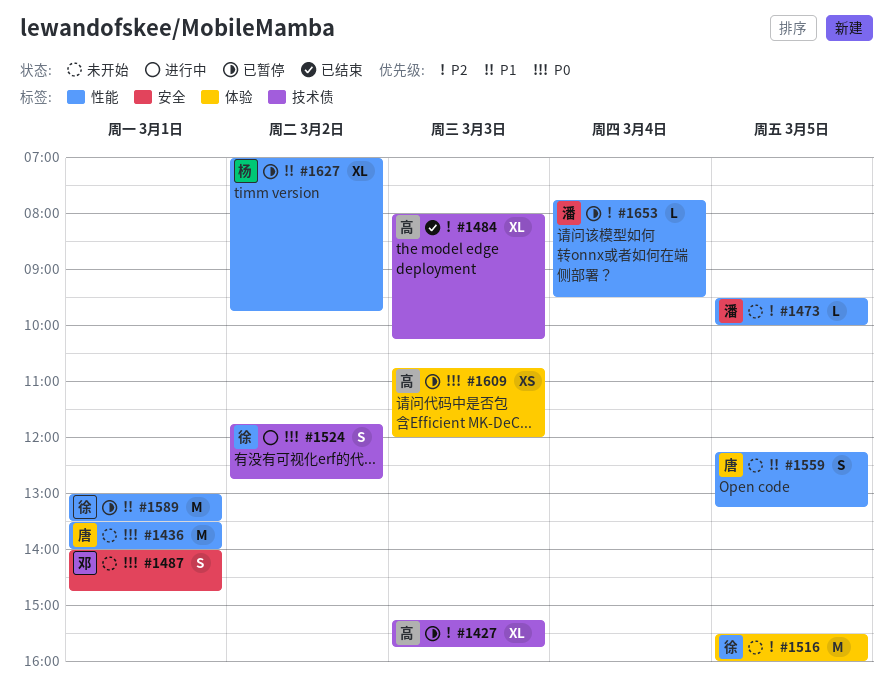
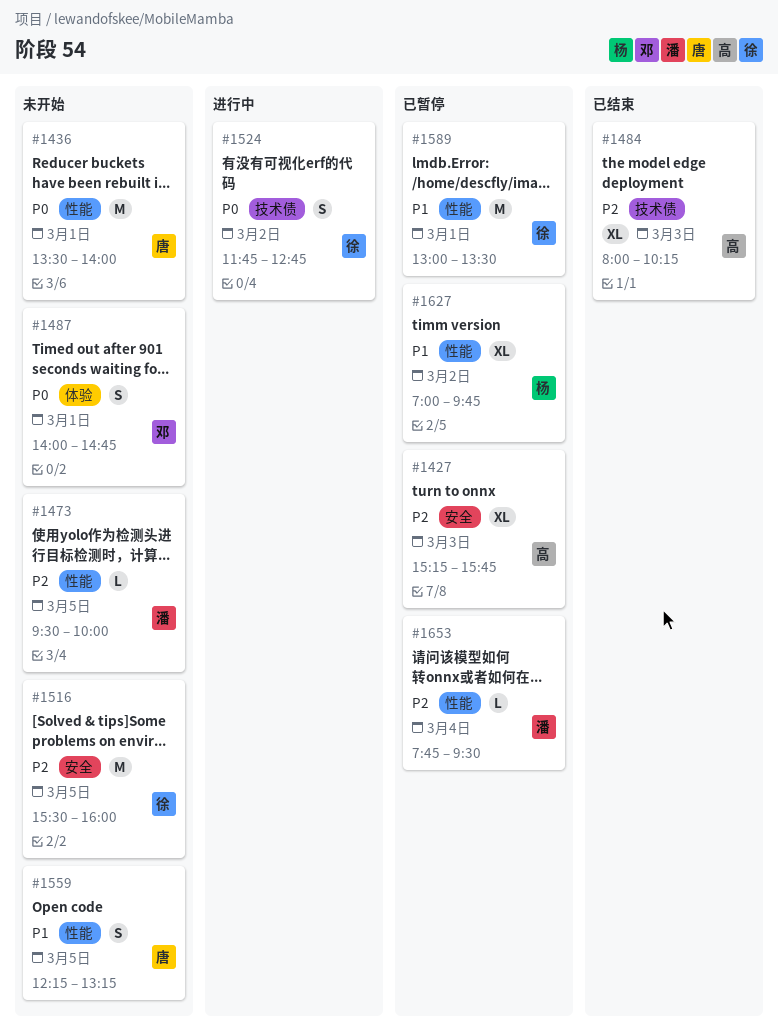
#1427, label: 技术债 -> 安全
#1487, label: 安全 -> 体验
#1516, label: 体验 -> 安全
#1609: present -> none

